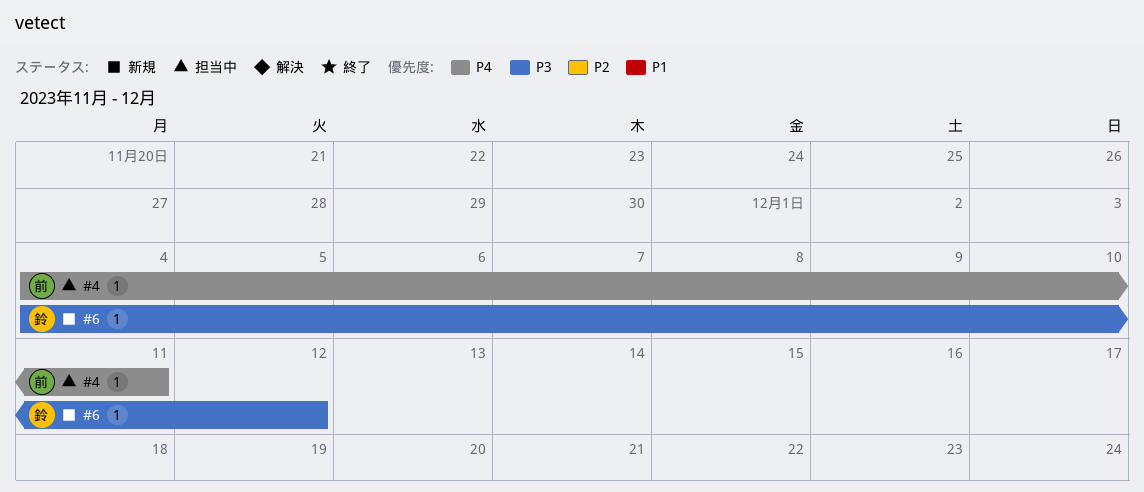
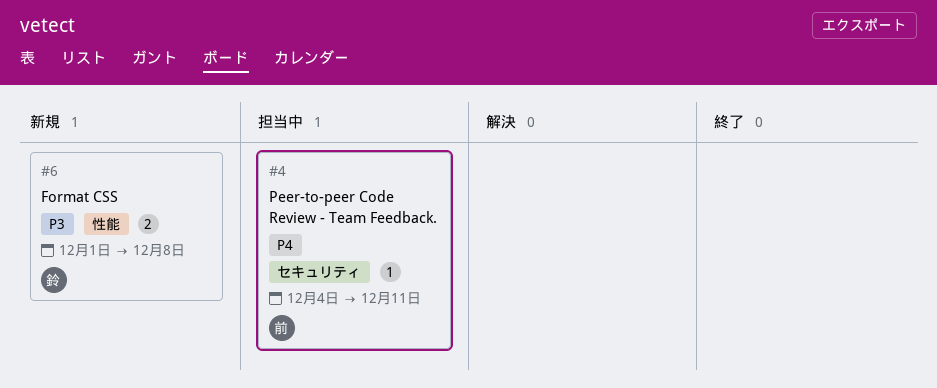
#6, estimate: 1 -> 2
#6, start: Dec 4 -> Dec 1
#6, due: Dec 12 -> Dec 8

